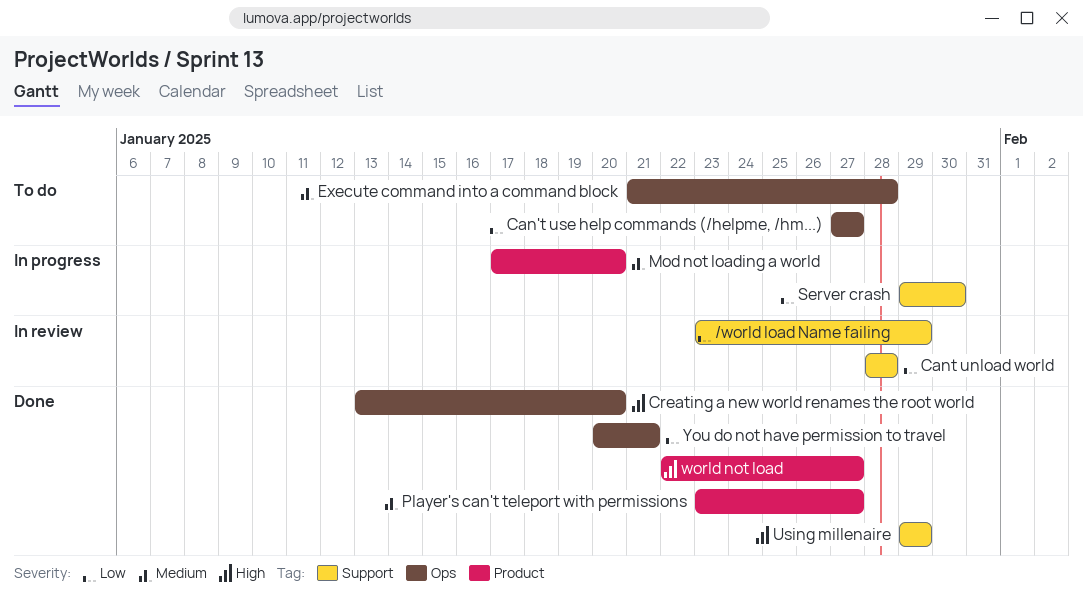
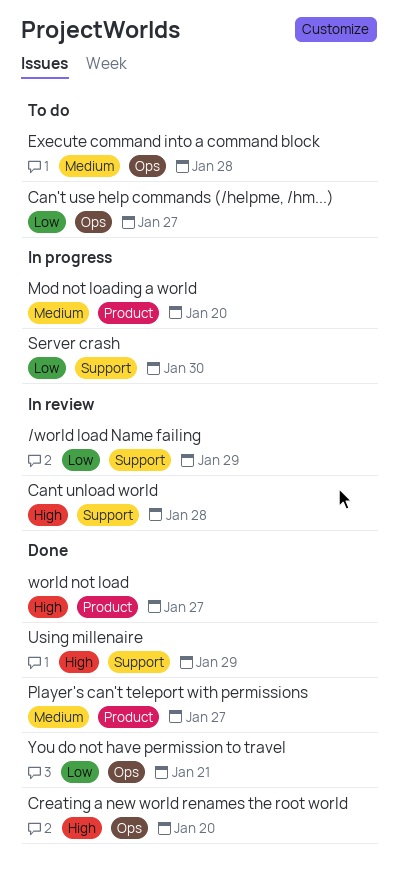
Cant unload world, priority: Low -> High

